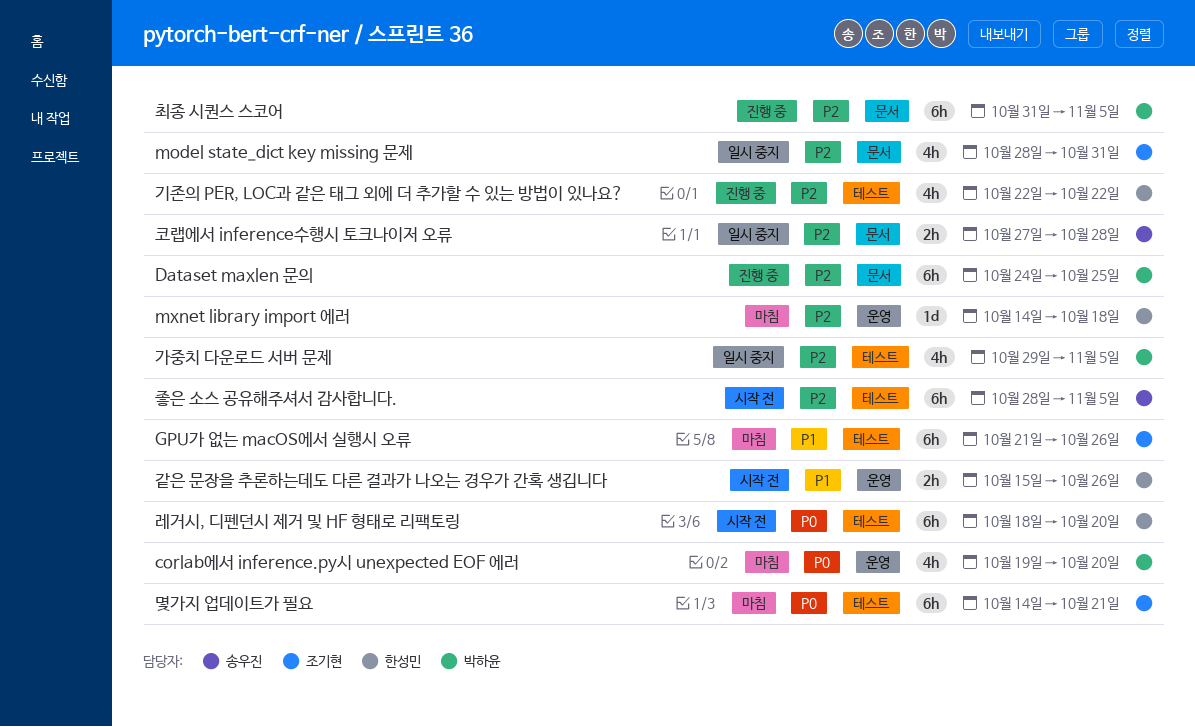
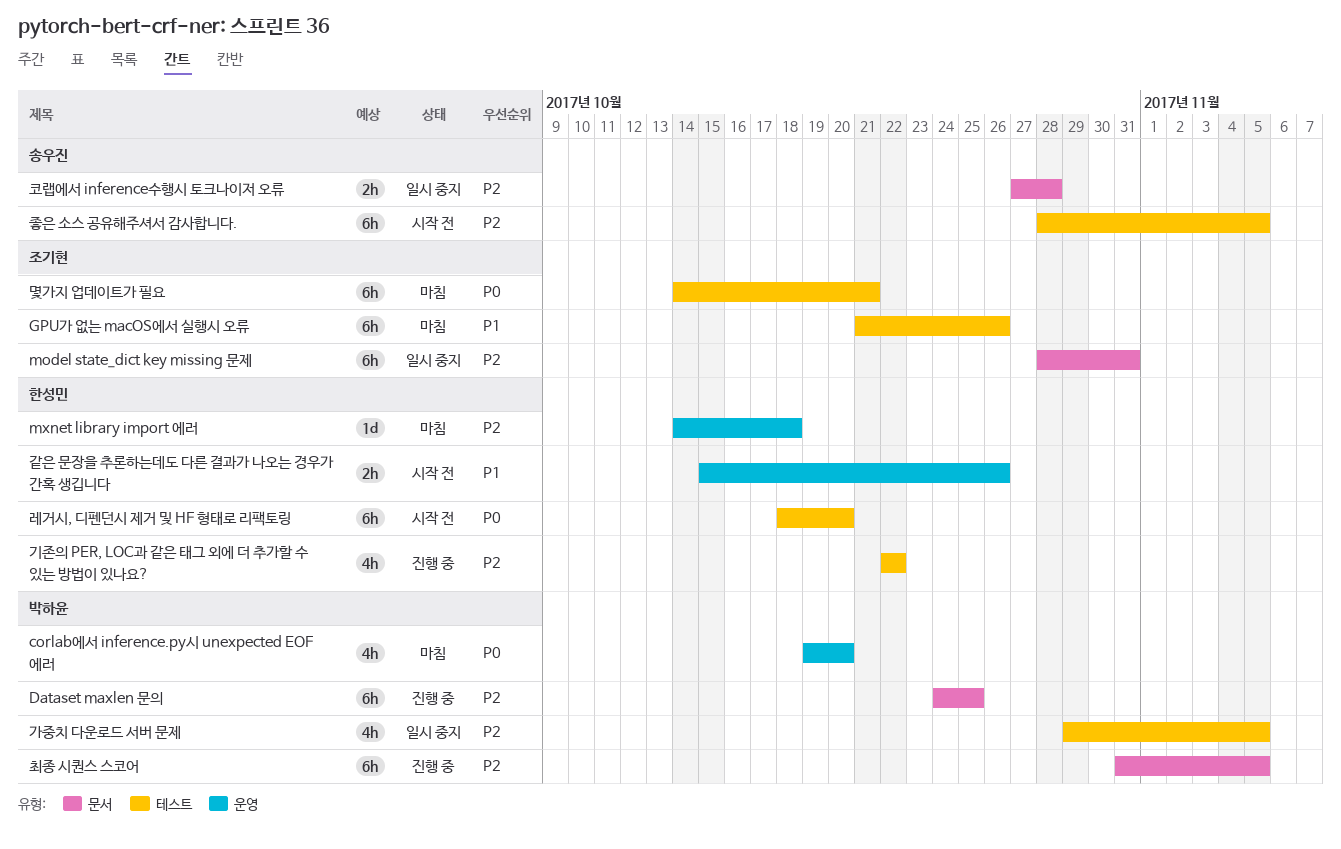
model state_dict key missing 문제, estimate: 4h -> 6h

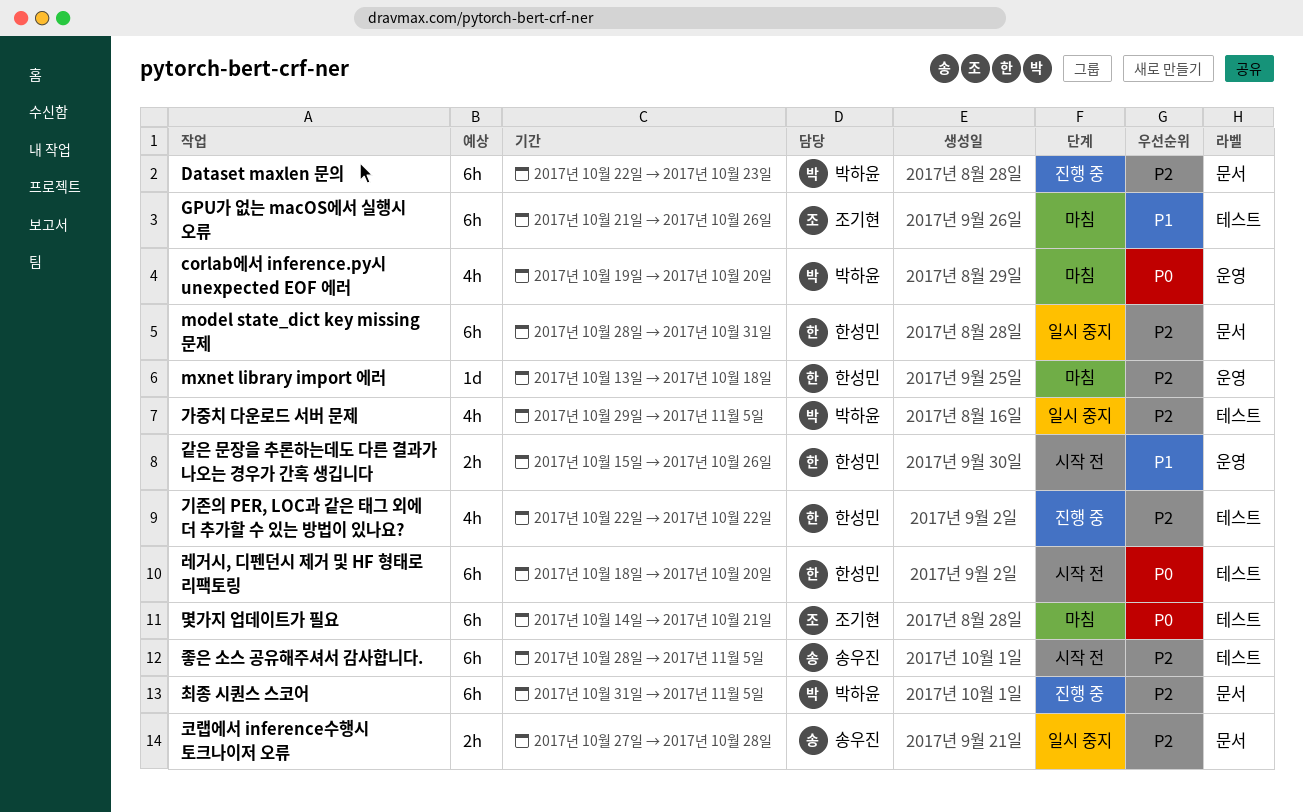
Dataset maxlen 문의, start: Oct 24 -> Oct 22
Dataset maxlen 문의, due: Oct 25 -> Oct 23
model state_dict key missing 문제, owner: 조기현 -> 한성민
mxnet library import 에러, start: Oct 14 -> Oct 13

